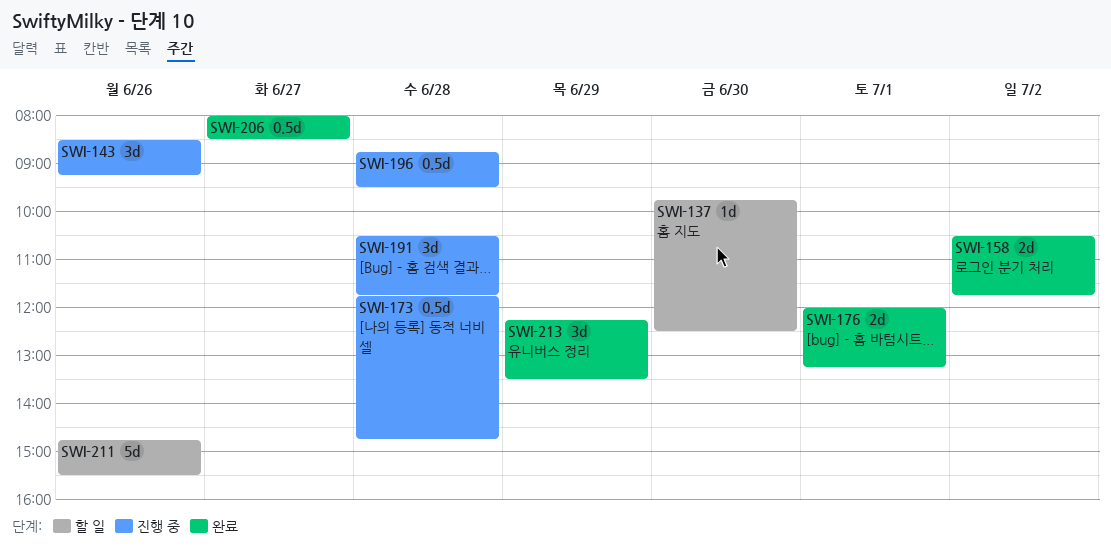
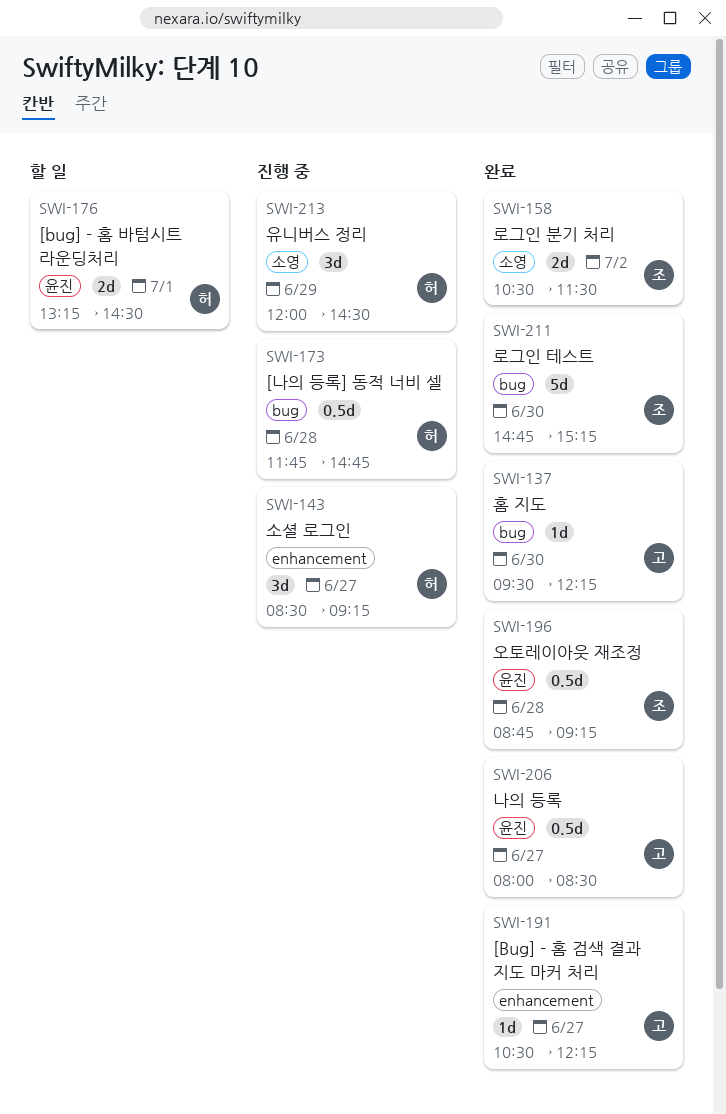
SWI-137, status: 할 일 -> 완료
SWI-137, begins: 09:45 -> 09:30
SWI-137, ends: 12:30 -> 12:15
SWI-143, day: Jun 26 -> Jun 27
SWI-158, ends: 11:45 -> 11:30
SWI-176, status: 완료 -> 할 일
SWI-176, begins: 12:00 -> 13:15
SWI-176, ends: 13:15 -> 14:30
SWI-191, status: 진행 중 -> 완료
SWI-191, estimate: 3d -> 1d
SWI-191, day: Jun 28 -> Jun 27
SWI-191, ends: 11:45 -> 12:15
SWI-196, status: 진행 중 -> 완료
SWI-196, ends: 09:30 -> 09:15
SWI-211, status: 할 일 -> 완료
SWI-211, day: Jun 26 -> Jun 30
SWI-211, ends: 15:30 -> 15:15
SWI-213, status: 완료 -> 진행 중
SWI-213, begins: 12:15 -> 12:00
SWI-213, ends: 13:30 -> 14:30

